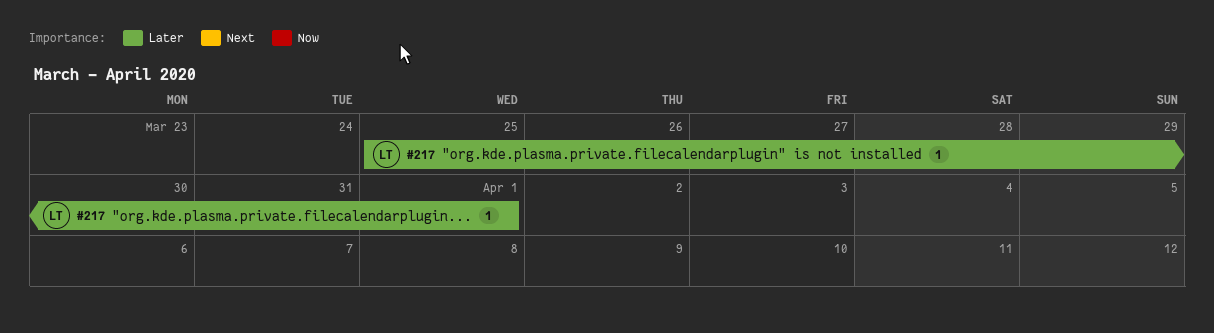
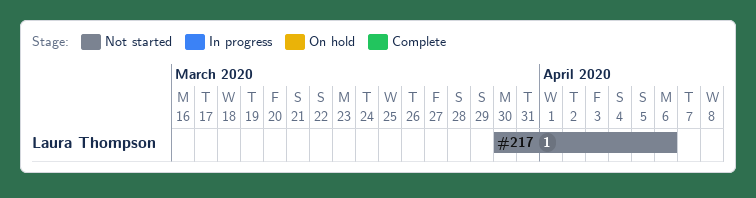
#217, start: Mar 25 -> Mar 30
#217, due: Apr 1 -> Apr 6

